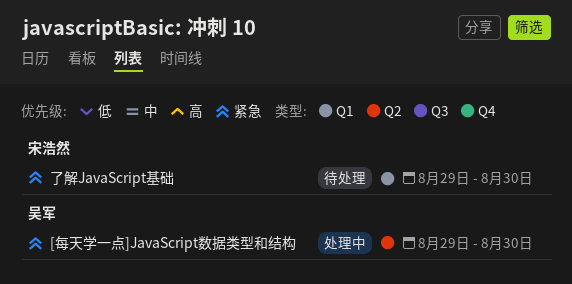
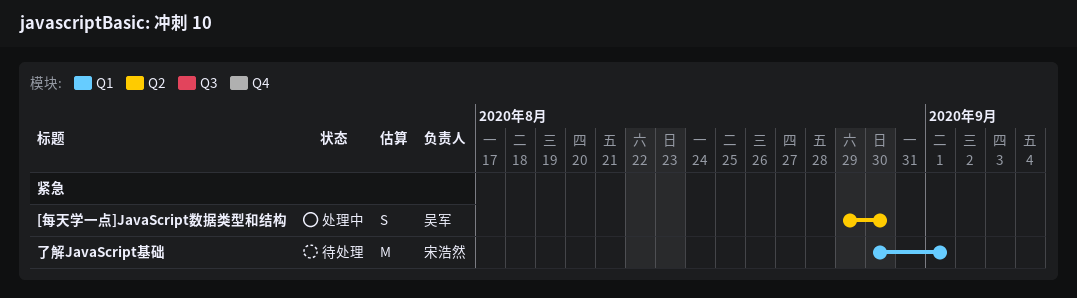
了解JavaScript基础, start: Aug 29 -> Aug 30
了解JavaScript基础, due: Aug 30 -> Sep 1

